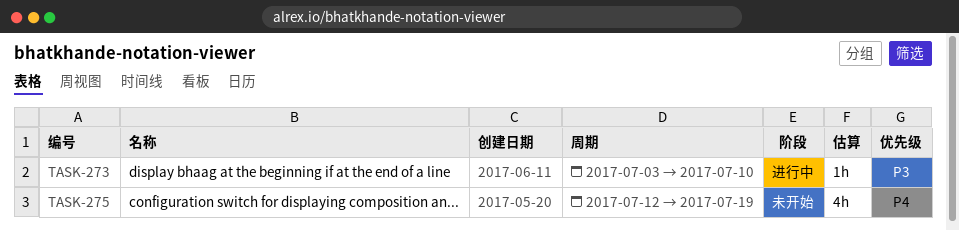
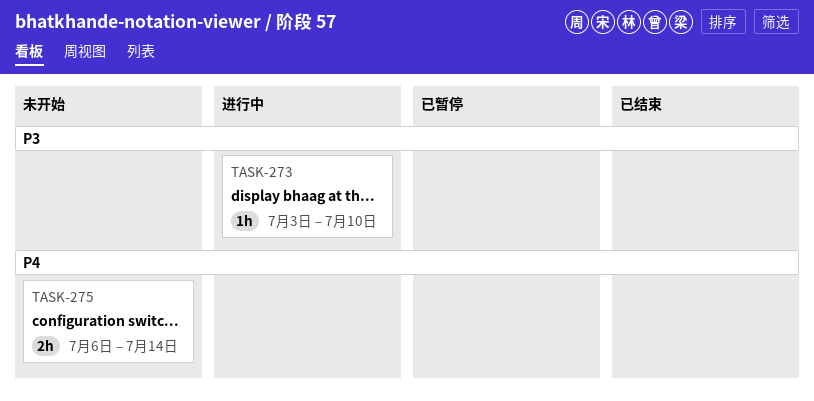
TASK-275, estimate: 4h -> 2h
TASK-275, start: Jul 12 -> Jul 6
TASK-275, due: Jul 19 -> Jul 14

